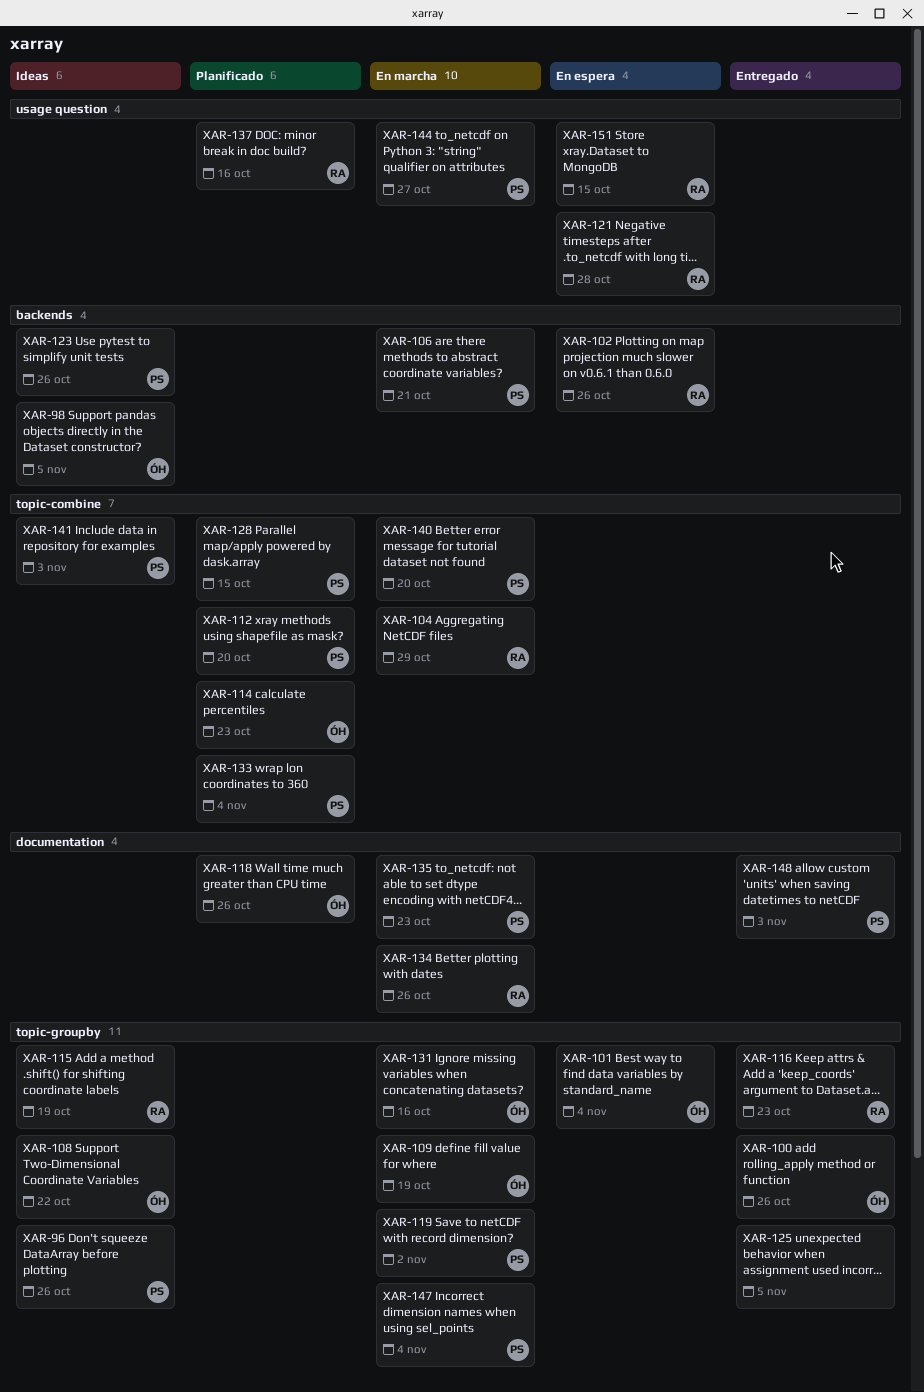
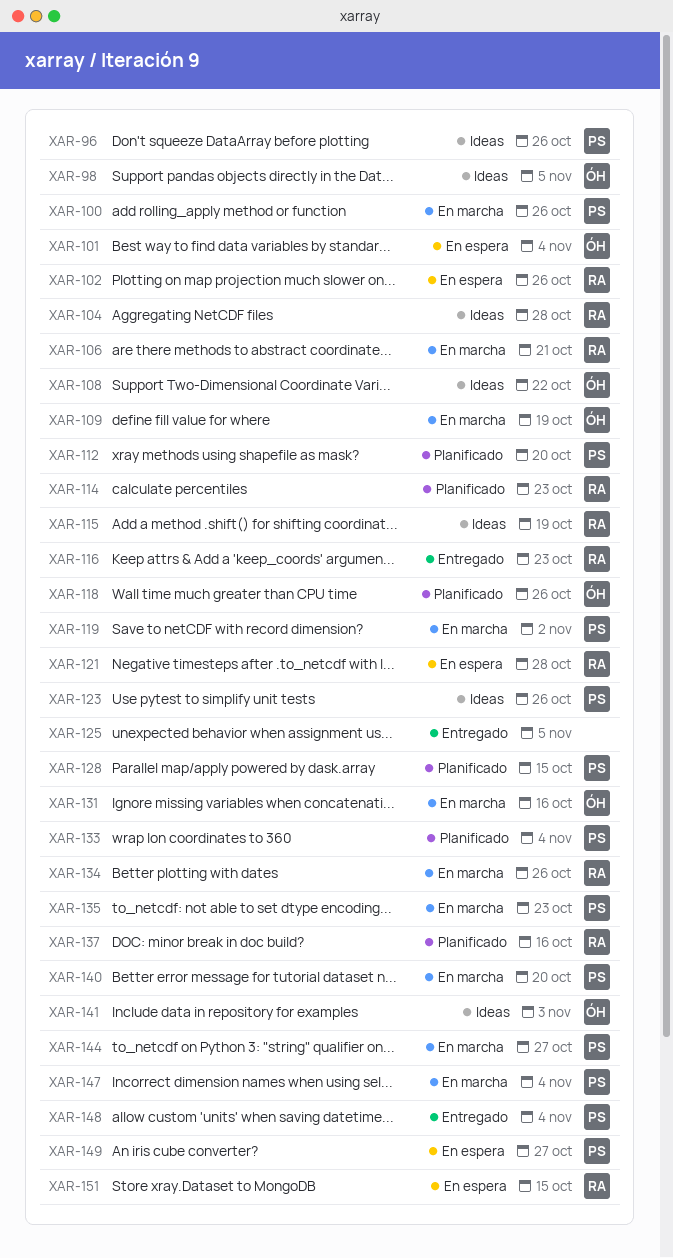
XAR-100, status: Entregado -> En marcha
XAR-100, owner: ÓH -> PS
XAR-104, status: En marcha -> Ideas
XAR-104, due: Oct 29 -> Oct 28
XAR-106, owner: PS -> RA
XAR-114, owner: ÓH -> RA
XAR-141, owner: PS -> ÓH
XAR-148, due: Nov 3 -> Nov 4
XAR-149: none -> present

